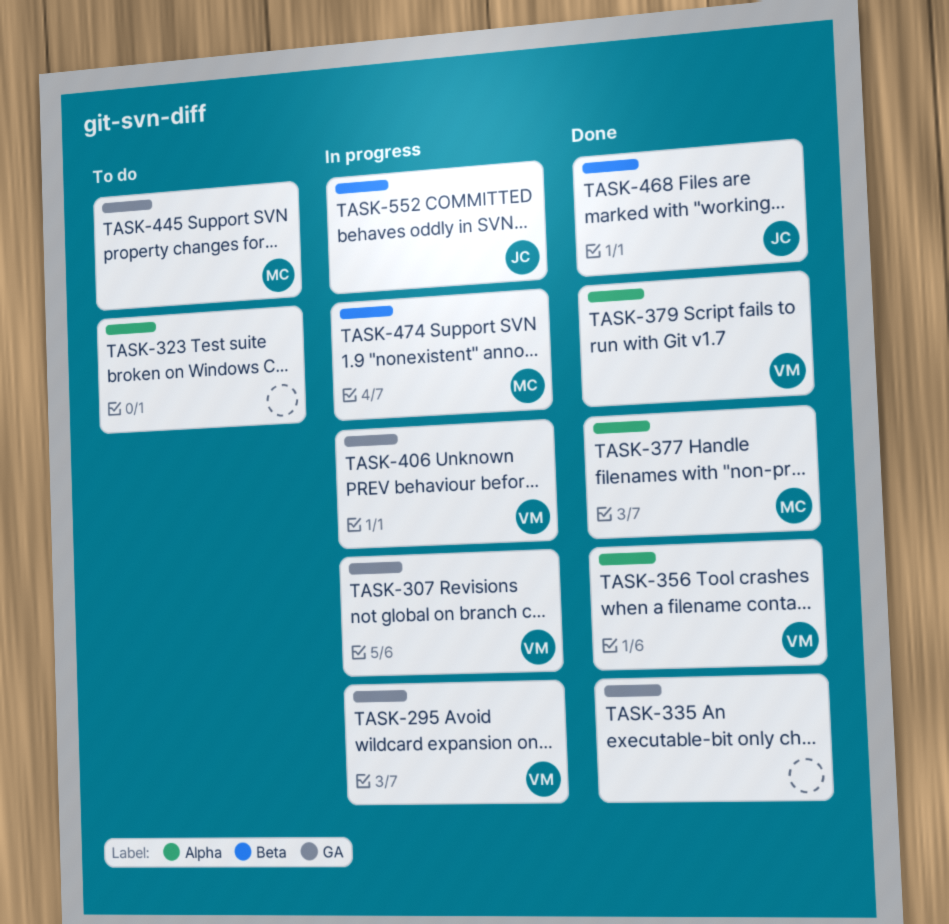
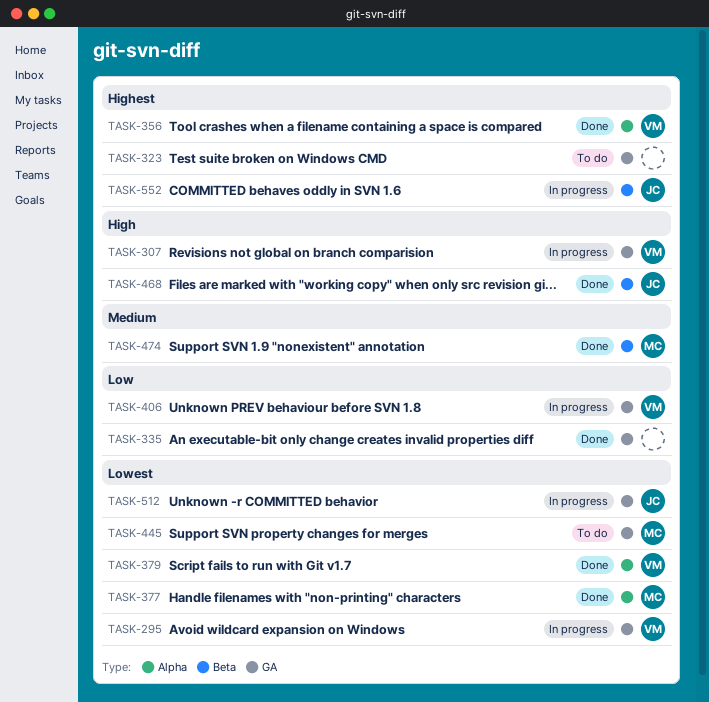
TASK-323, label: Alpha -> GA
TASK-474, status: In progress -> Done
TASK-512: none -> present

